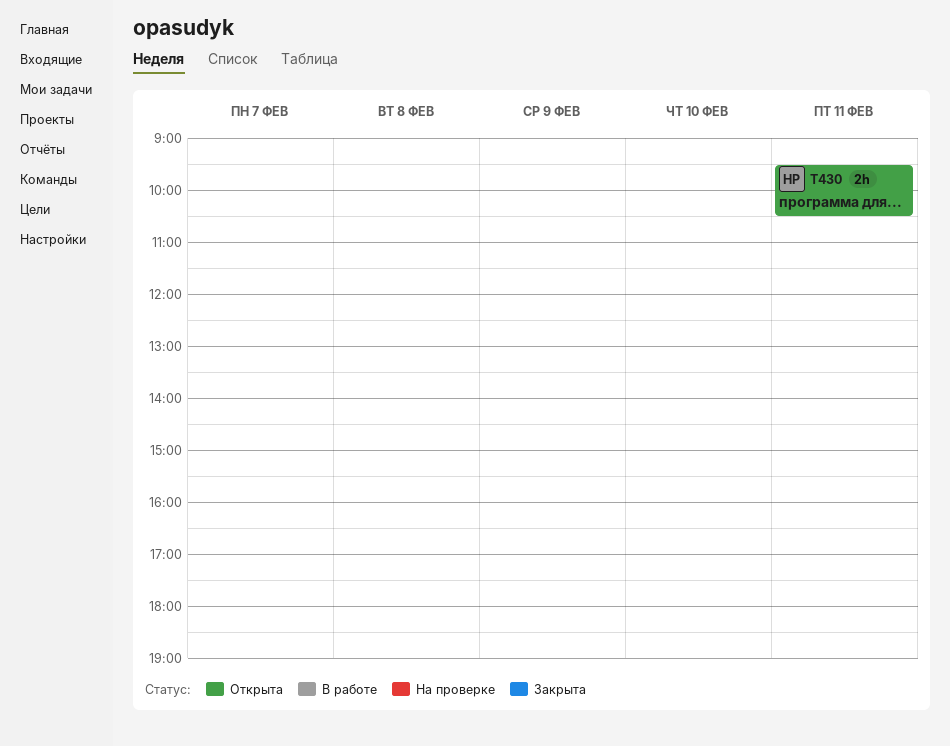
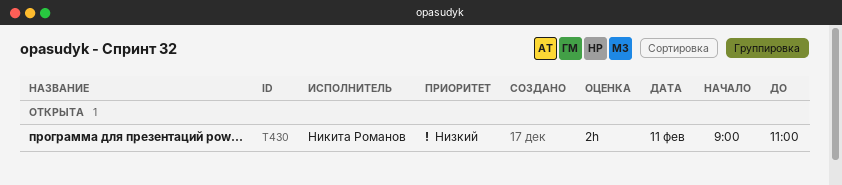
T430, begins: 09:30 -> 09:00
T430, ends: 10:30 -> 11:00

